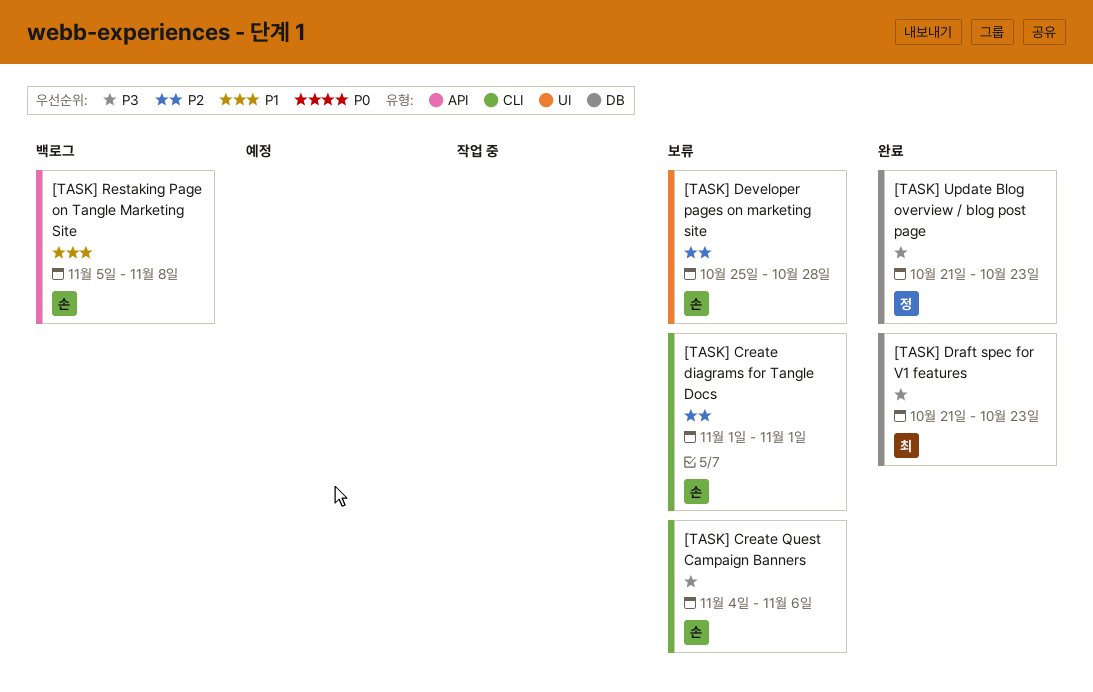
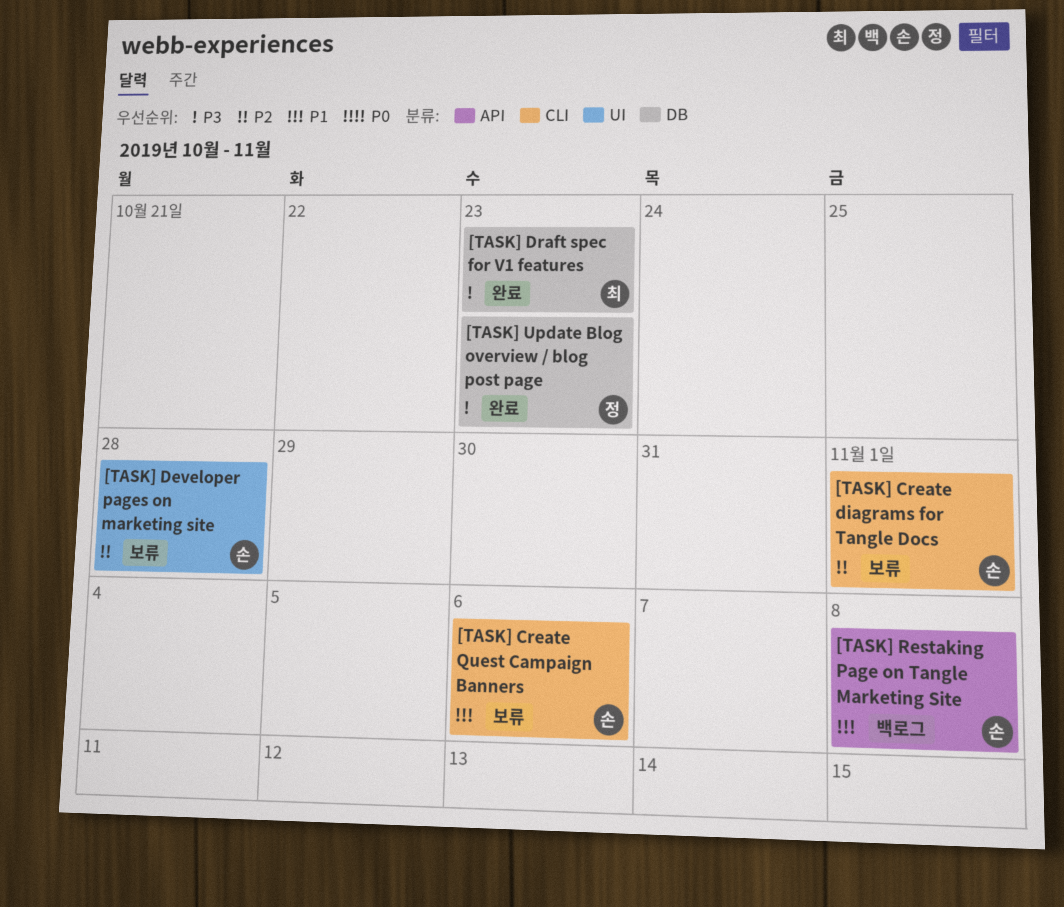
[TASK] Create Quest Campaign Banners, priority: P3 -> P1

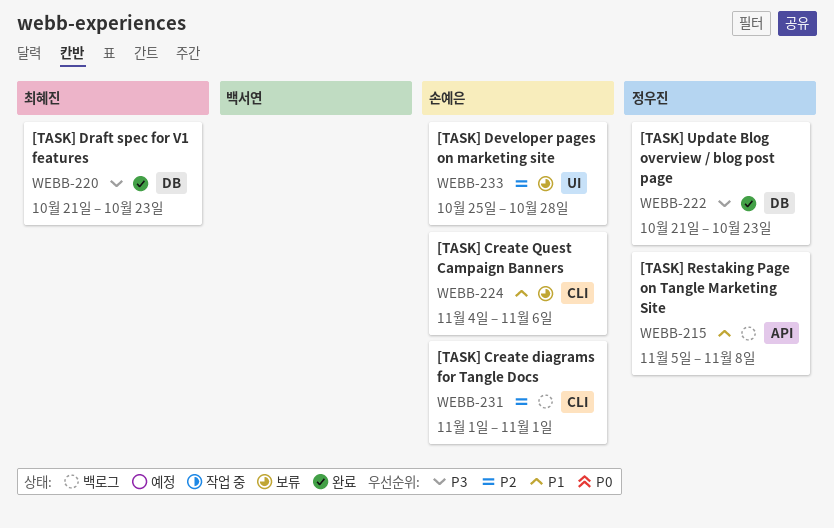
[TASK] Create diagrams for Tangle Docs, status: 보류 -> 백로그
[TASK] Restaking Page on Tangle Marketing Site, owner: 손예은 -> 정우진

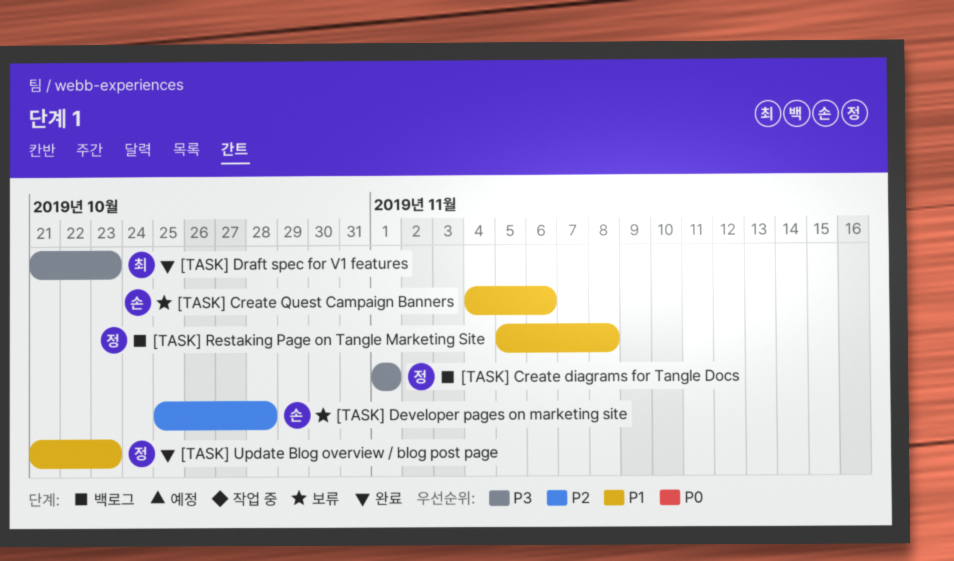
[TASK] Create diagrams for Tangle Docs, owner: 손예은 -> 정우진
[TASK] Create diagrams for Tangle Docs, priority: P2 -> P3
[TASK] Update Blog overview / blog post page, priority: P3 -> P1

